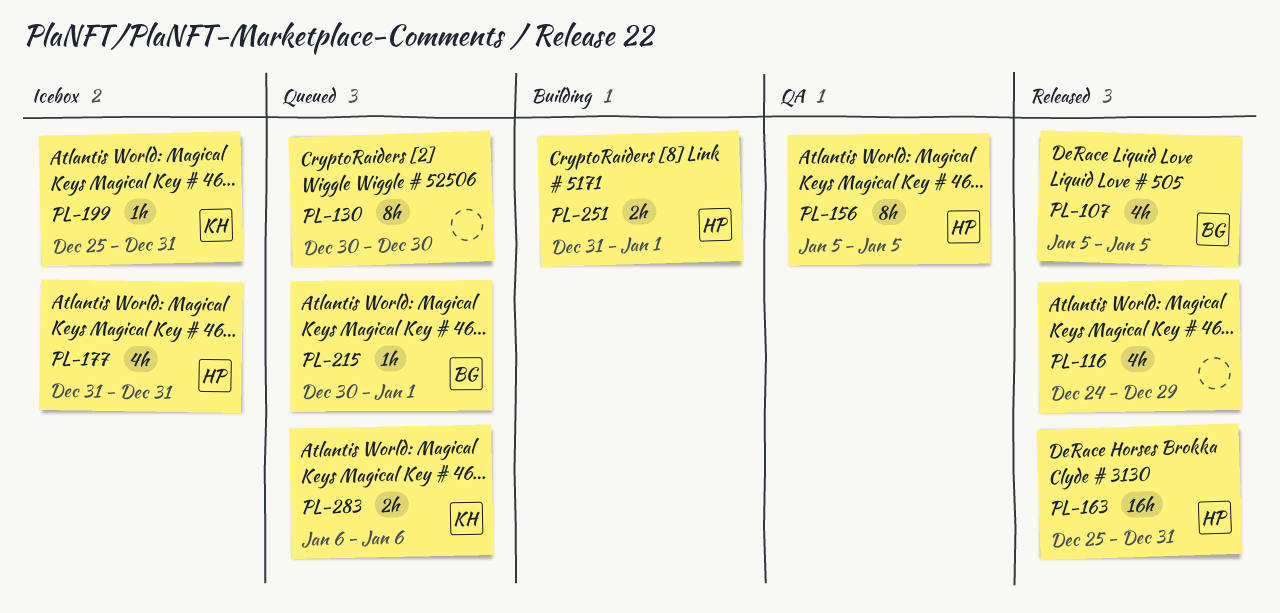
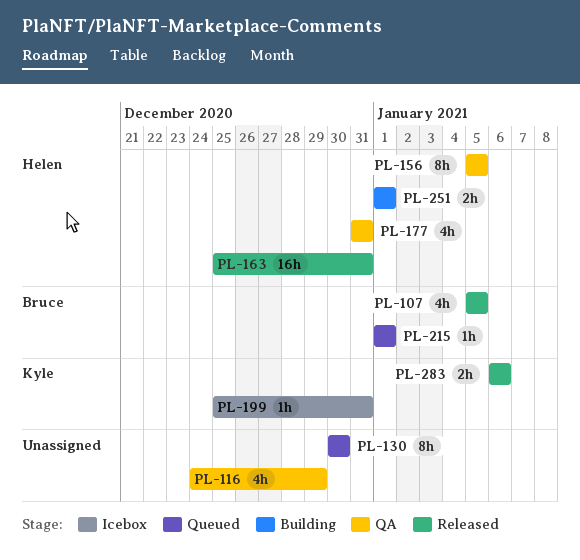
PL-116, status: Released -> QA
PL-177, status: Icebox -> QA
PL-215, start: Dec 30 -> Jan 1
PL-251, start: Dec 31 -> Jan 1
PL-283, status: Queued -> Released

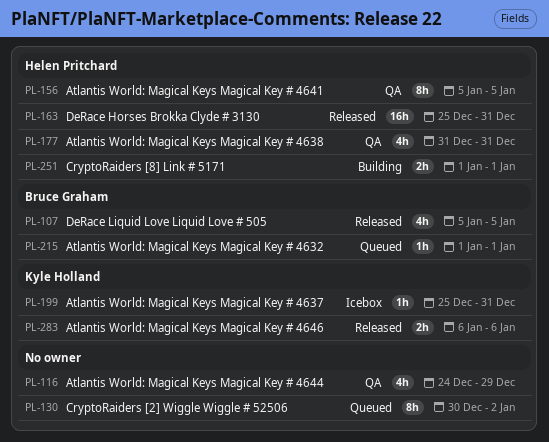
PL-130, due: Dec 30 -> Jan 2

